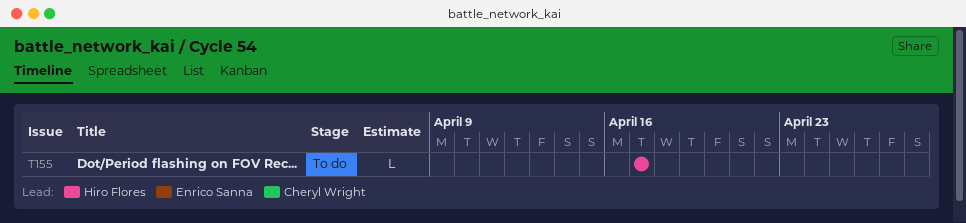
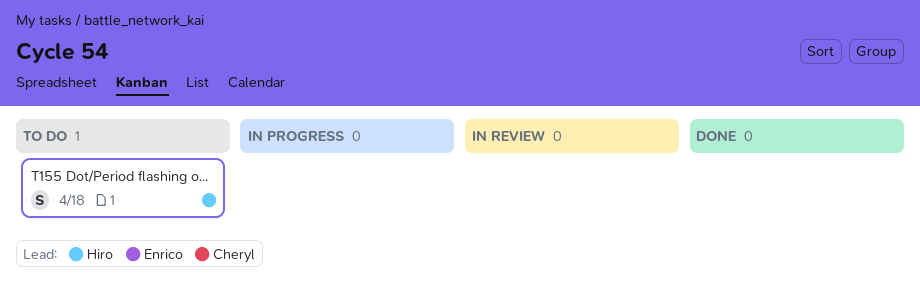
T155, estimate: L -> S
T155, due: Apr 17 -> Apr 18

